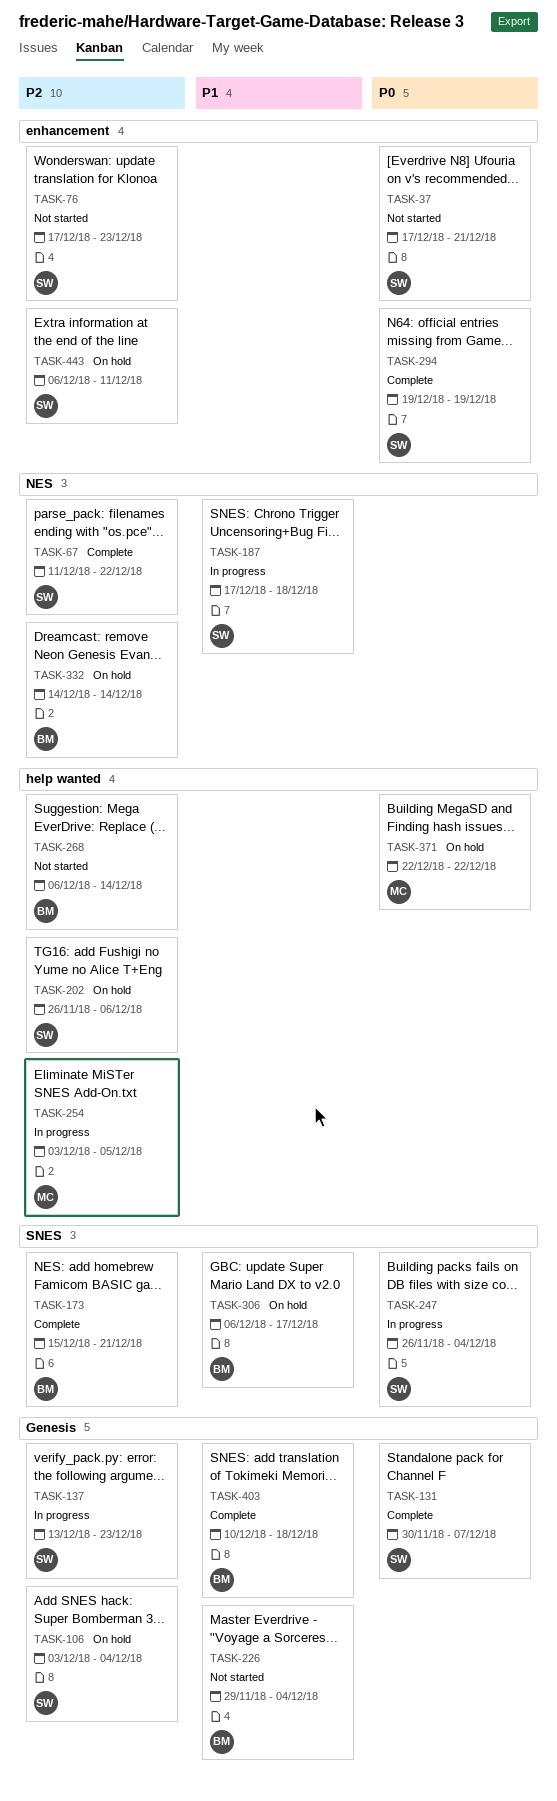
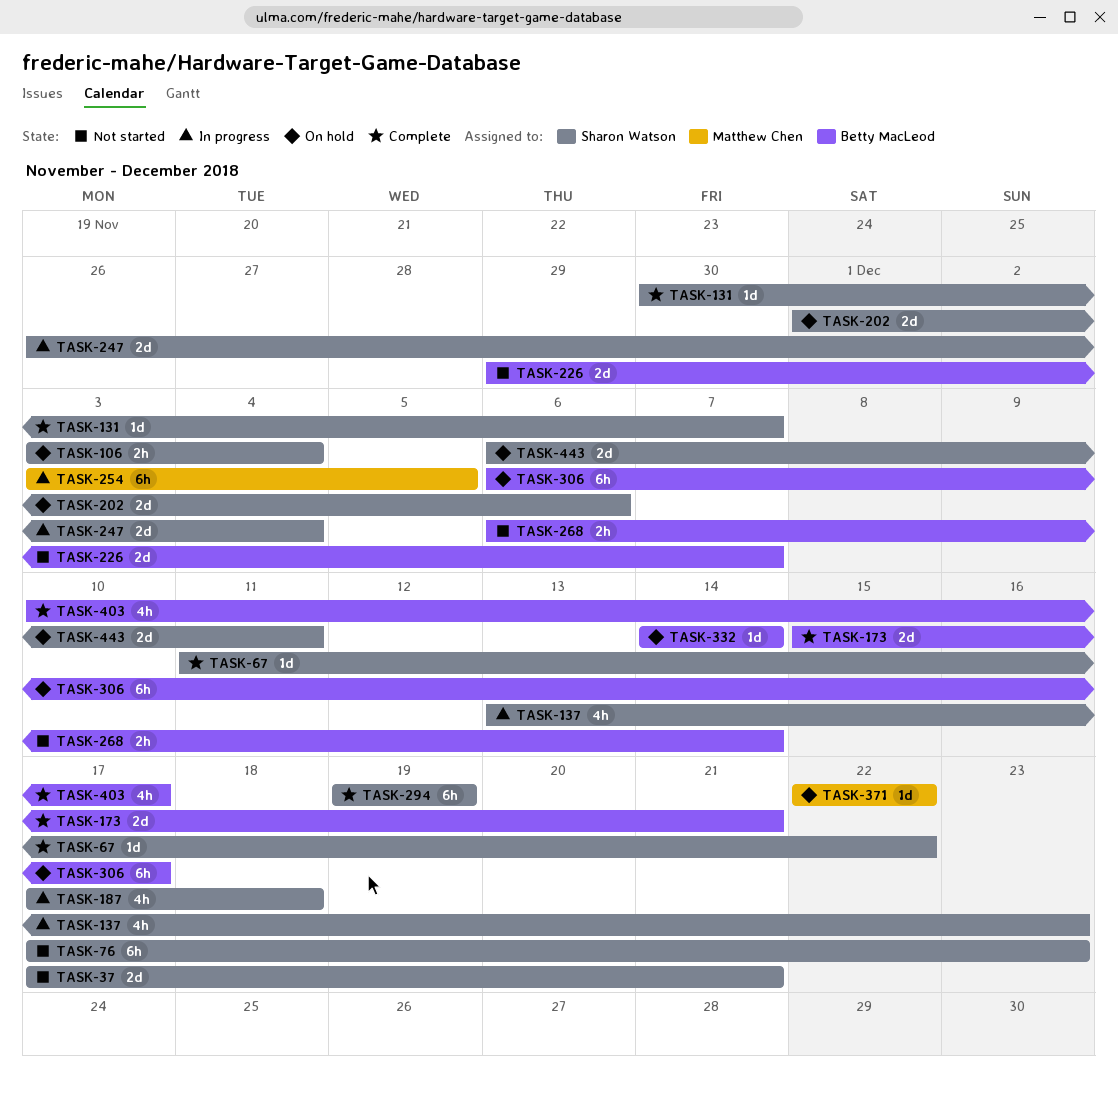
TASK-202, start: Nov 26 -> Dec 1
TASK-226, due: Dec 4 -> Dec 7
TASK-403, due: Dec 18 -> Dec 17

